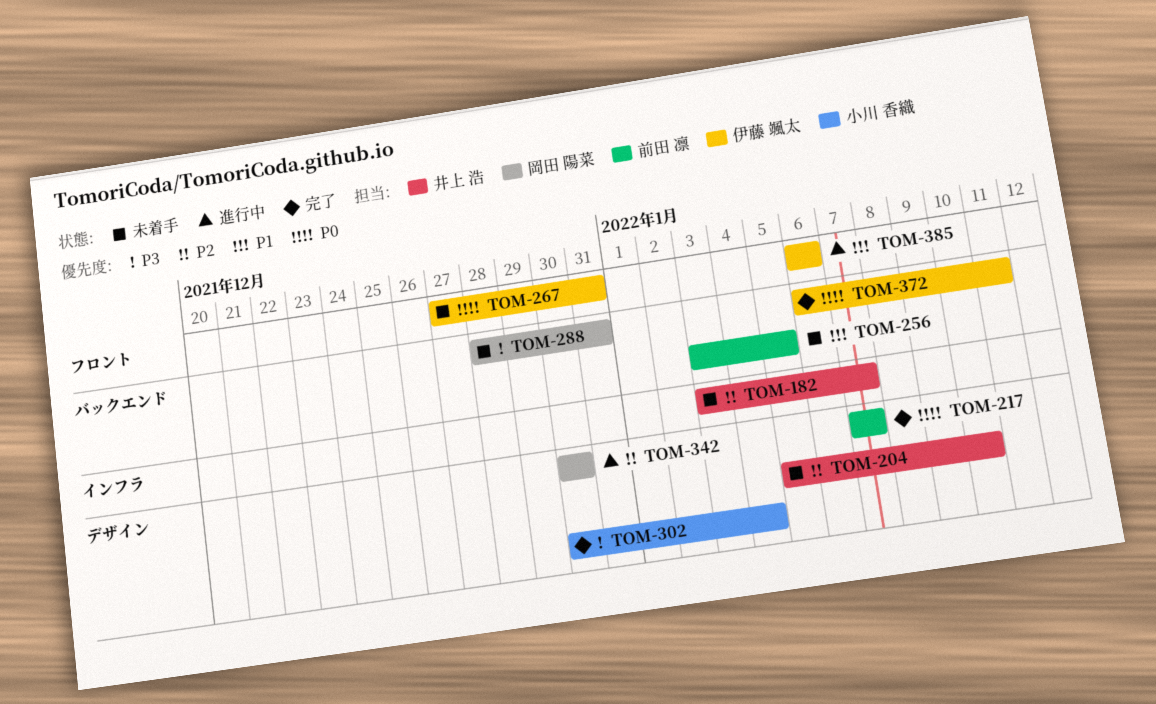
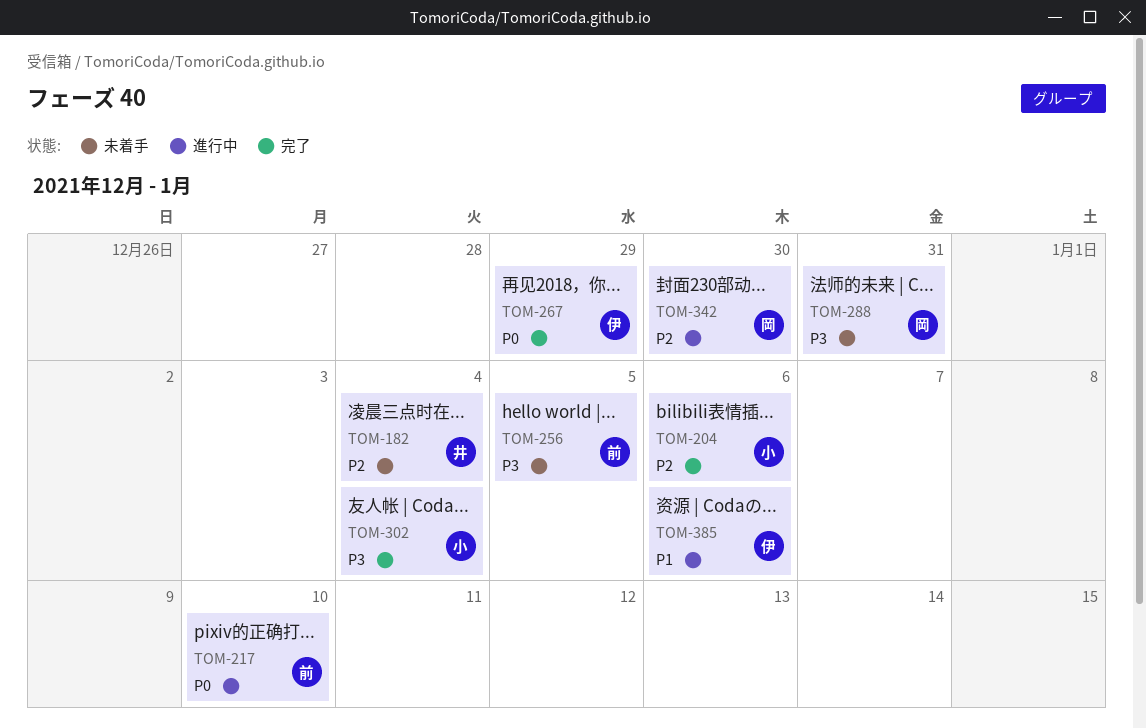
TOM-182, due: Jan 7 -> Jan 4
TOM-204, status: 未着手 -> 完了
TOM-204, owner: 井上 浩 -> 小川 香織
TOM-204, due: Jan 10 -> Jan 6
TOM-217, status: 完了 -> 進行中
TOM-217, due: Jan 7 -> Jan 10
TOM-256, priority: P1 -> P3
TOM-267, status: 未着手 -> 完了
TOM-267, due: Dec 31 -> Dec 29
TOM-372: present -> none

